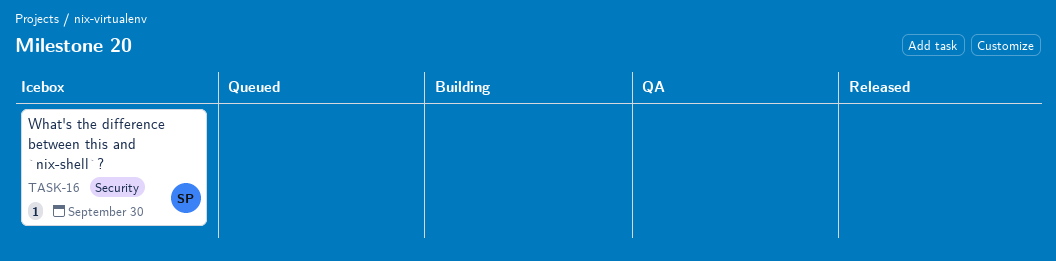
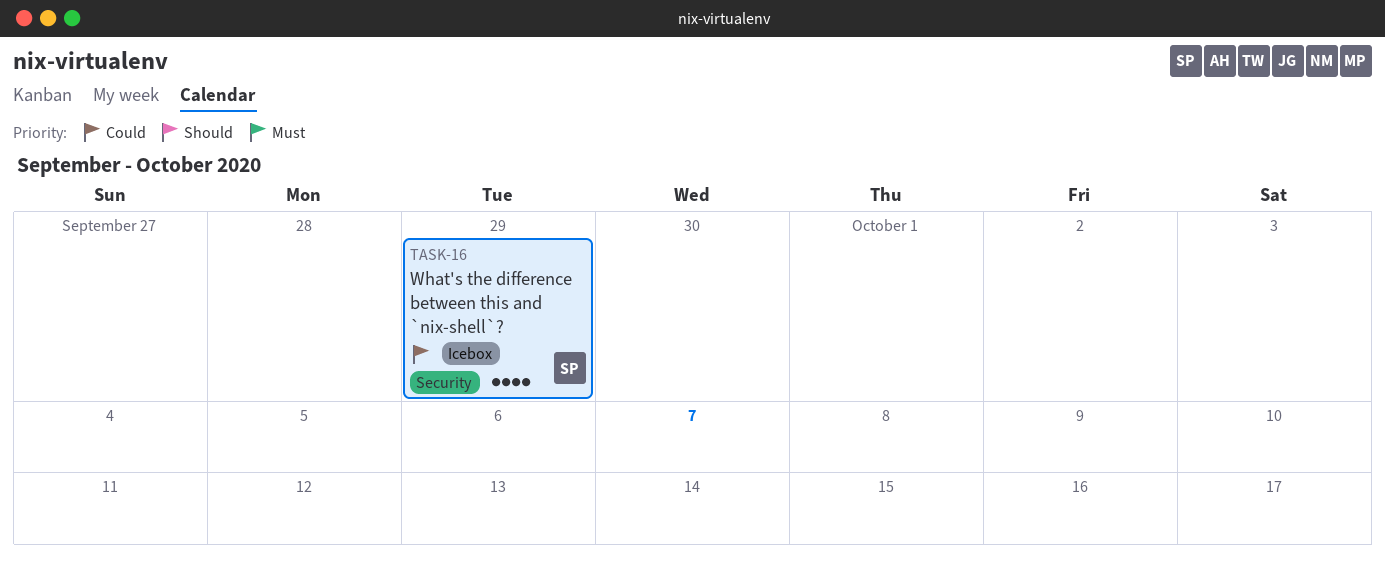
TASK-16, estimate: 1 -> 4
TASK-16, due: Sep 30 -> Sep 29

